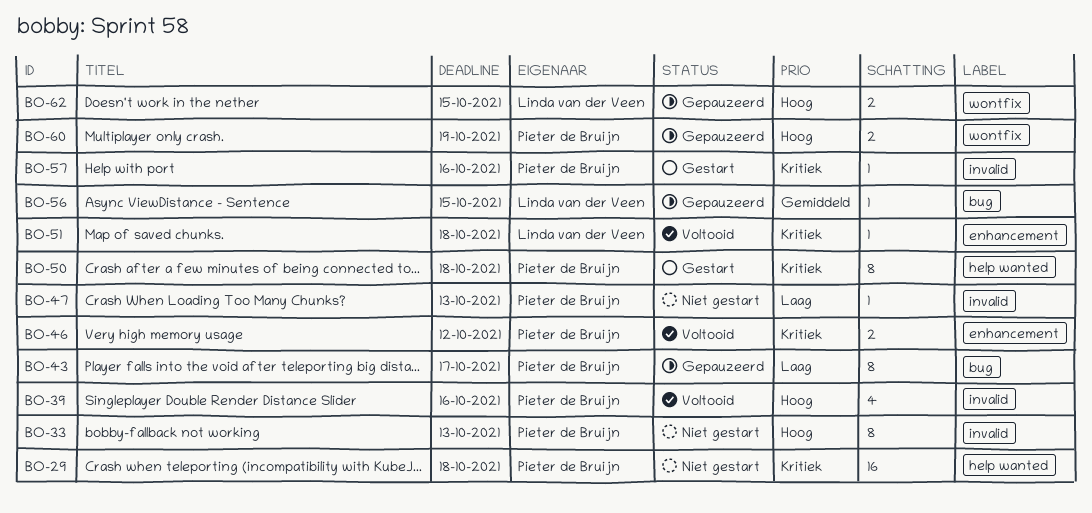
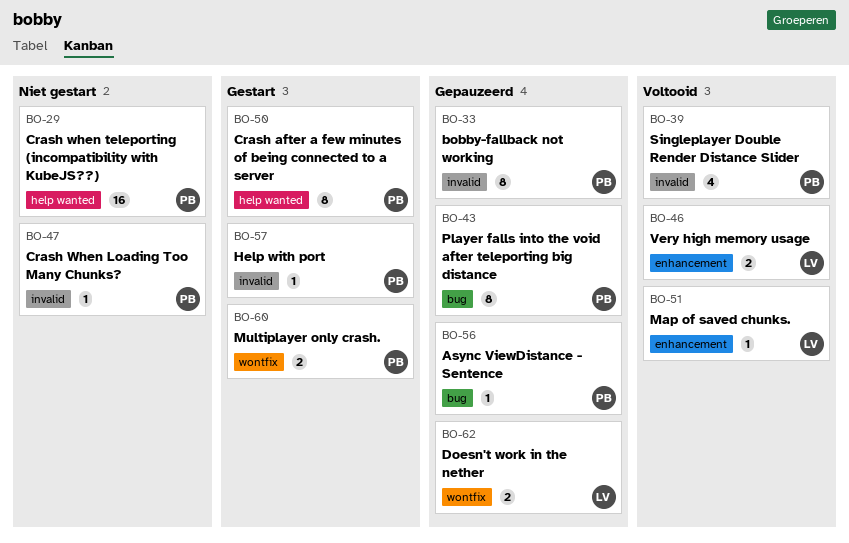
BO-33, status: Niet gestart -> Gepauzeerd
BO-46, owner: Pieter de Bruijn -> Linda van der Veen
BO-56, owner: Linda van der Veen -> Pieter de Bruijn
BO-60, status: Gepauzeerd -> Gestart

